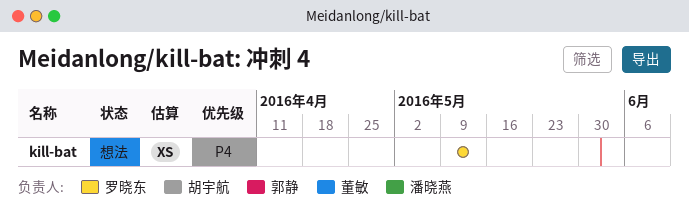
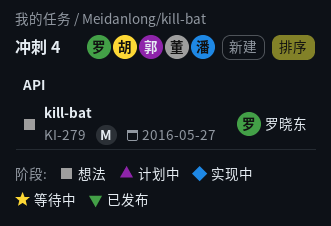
kill-bat, estimate: XS -> M
kill-bat, due: May 13 -> May 27

